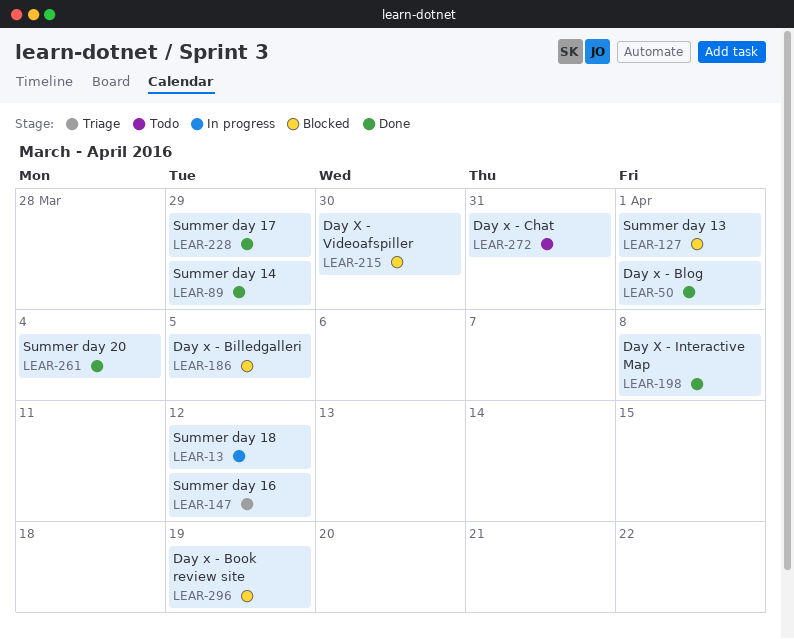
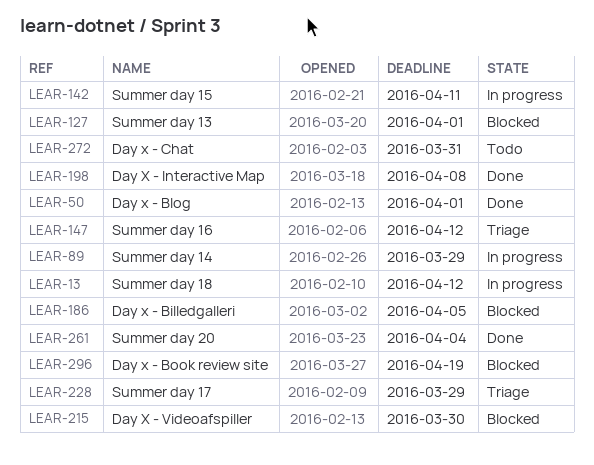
LEAR-89, status: Done -> In progress
LEAR-142: none -> present
LEAR-228, status: Done -> Triage

